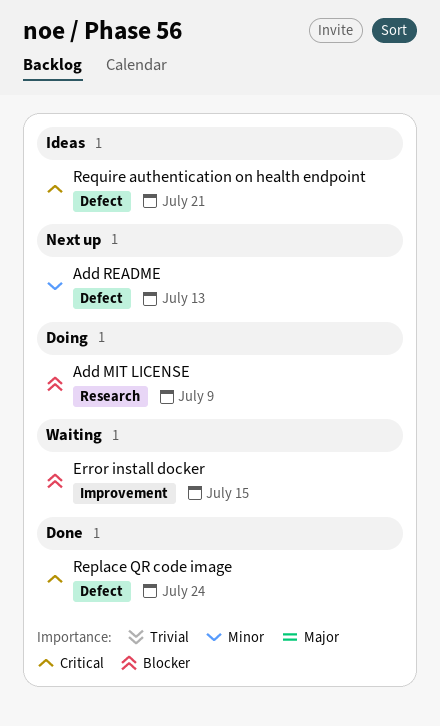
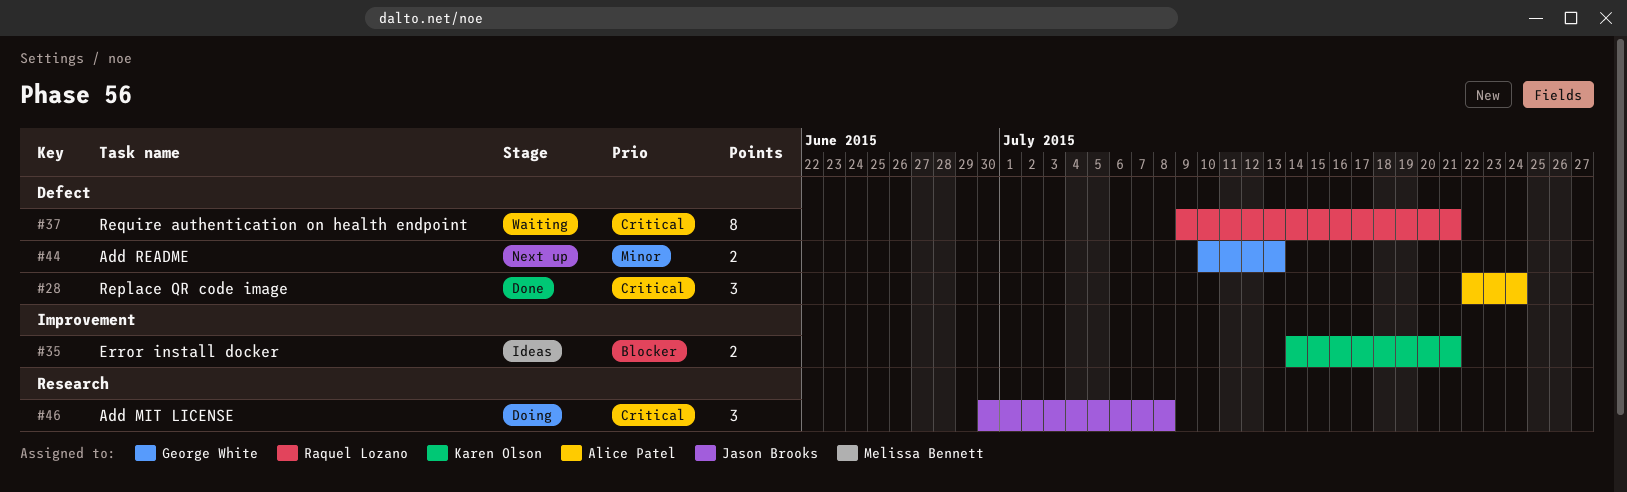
Add MIT LICENSE, priority: Blocker -> Critical
Add MIT LICENSE, due: Jul 9 -> Jul 8
Error install docker, status: Waiting -> Ideas
Error install docker, due: Jul 15 -> Jul 21
Require authentication on health endpoint, status: Ideas -> Waiting

